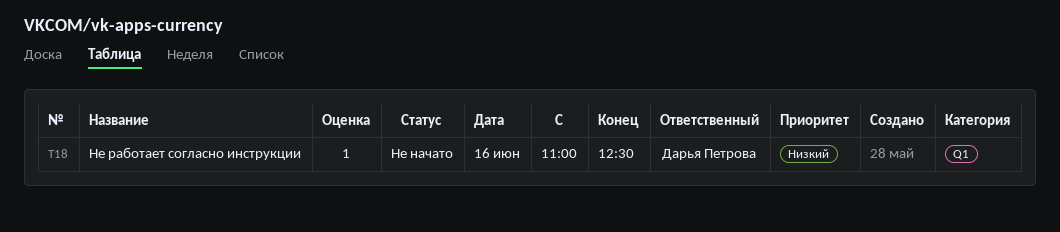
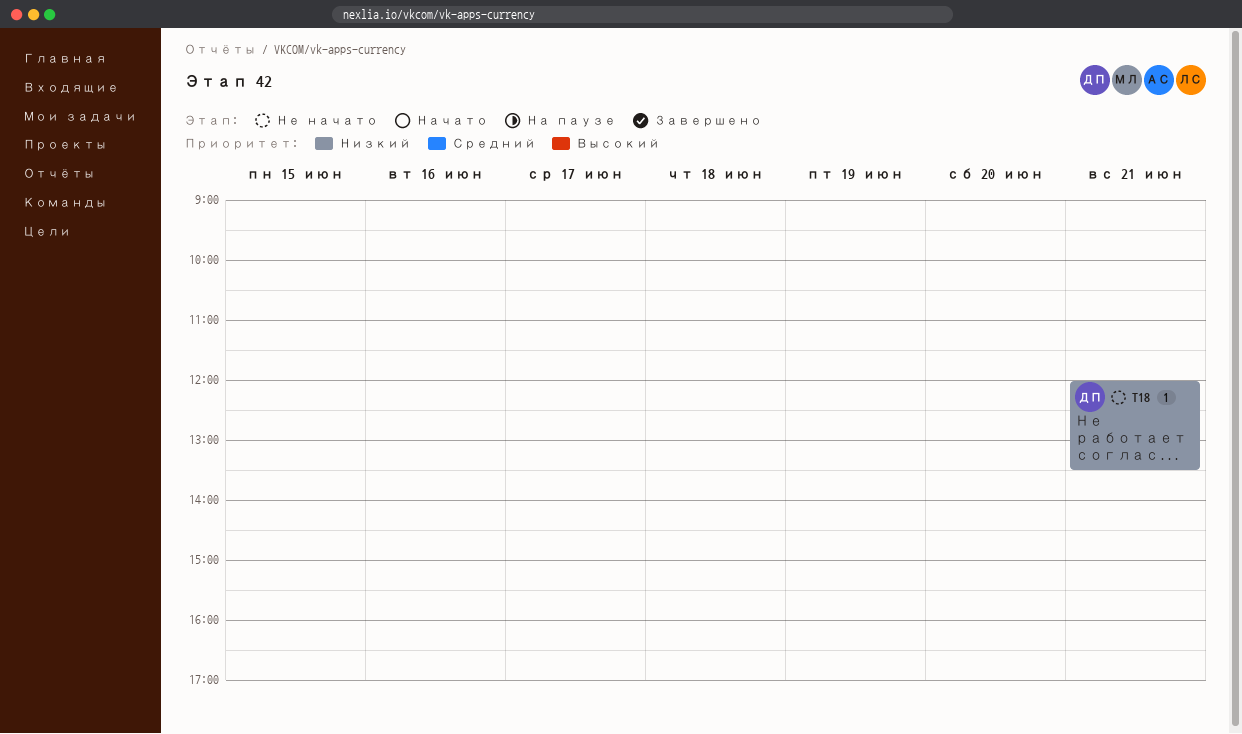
T18, day: Jun 16 -> Jun 21
T18, begins: 11:00 -> 12:00
T18, ends: 12:30 -> 13:30

